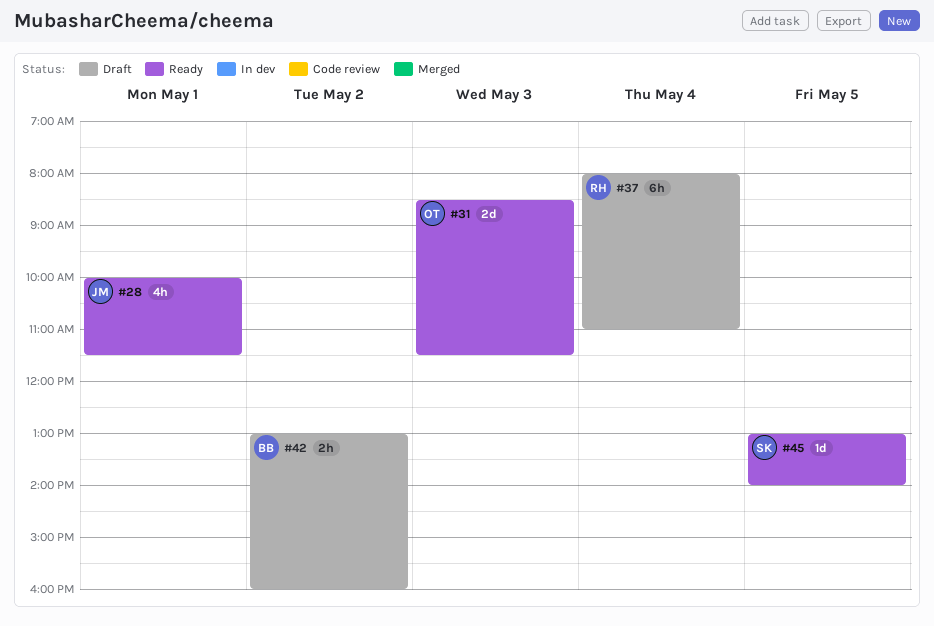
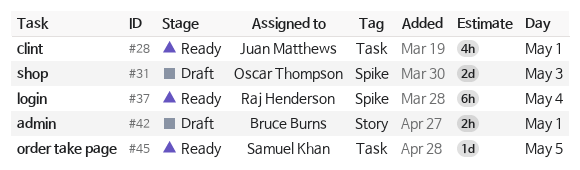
#31, status: Ready -> Draft
#37, status: Draft -> Ready
#42, day: May 2 -> May 1

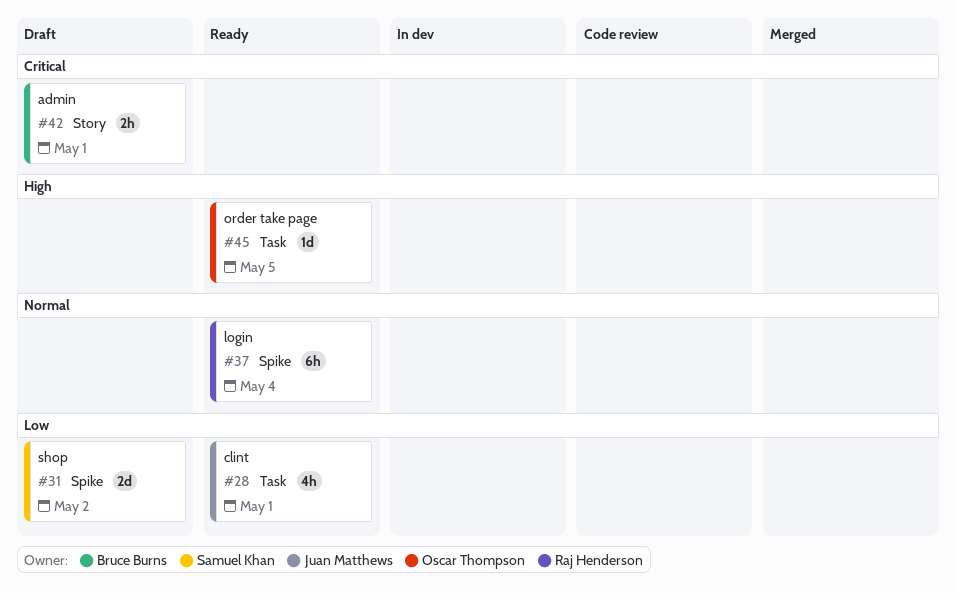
#31, owner: Oscar Thompson -> Samuel Khan
#31, day: May 3 -> May 2
#45, owner: Samuel Khan -> Oscar Thompson

